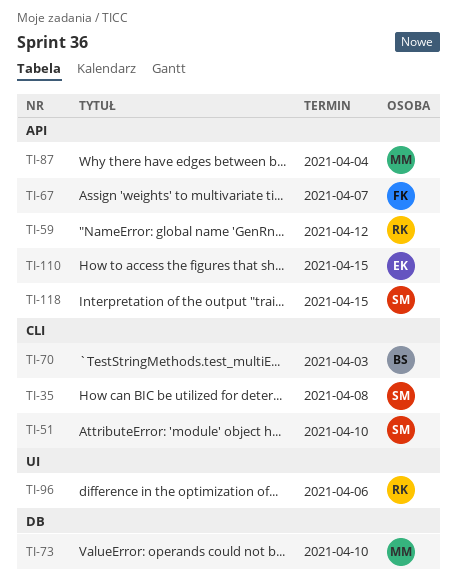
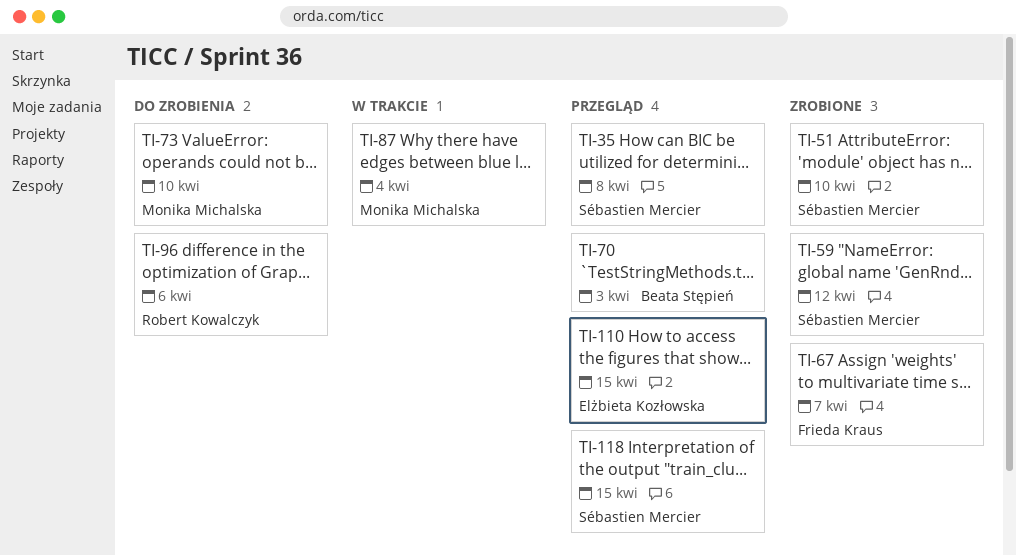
TI-59, owner: Robert Kowalczyk -> Sébastien Mercier

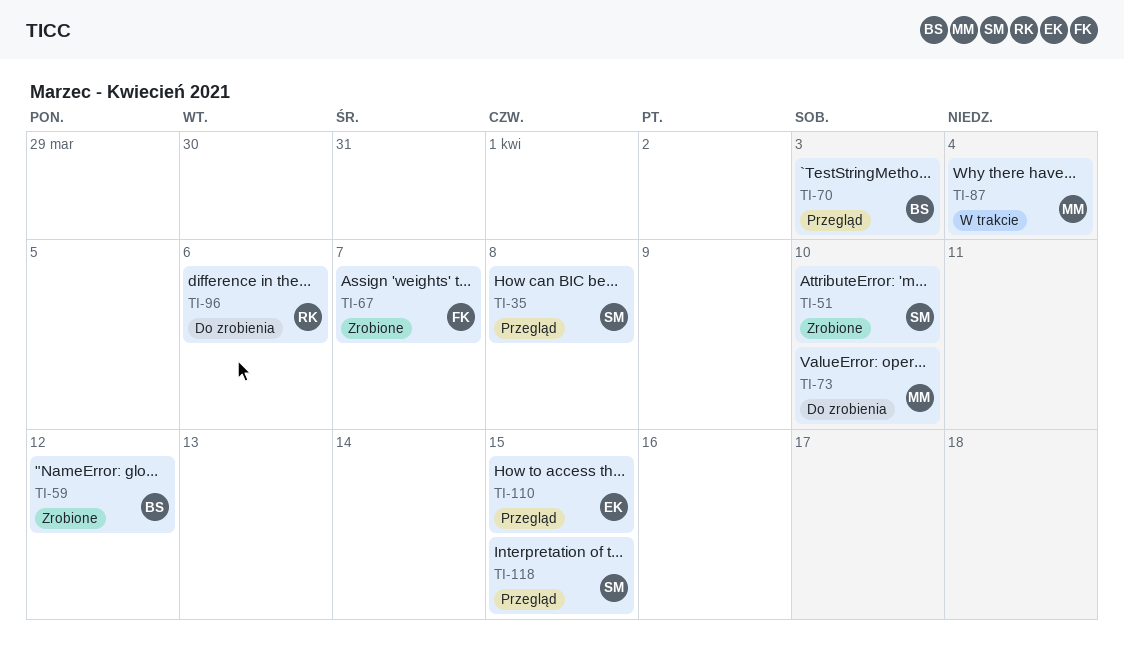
TI-59, owner: Sébastien Mercier -> Beata Stępień

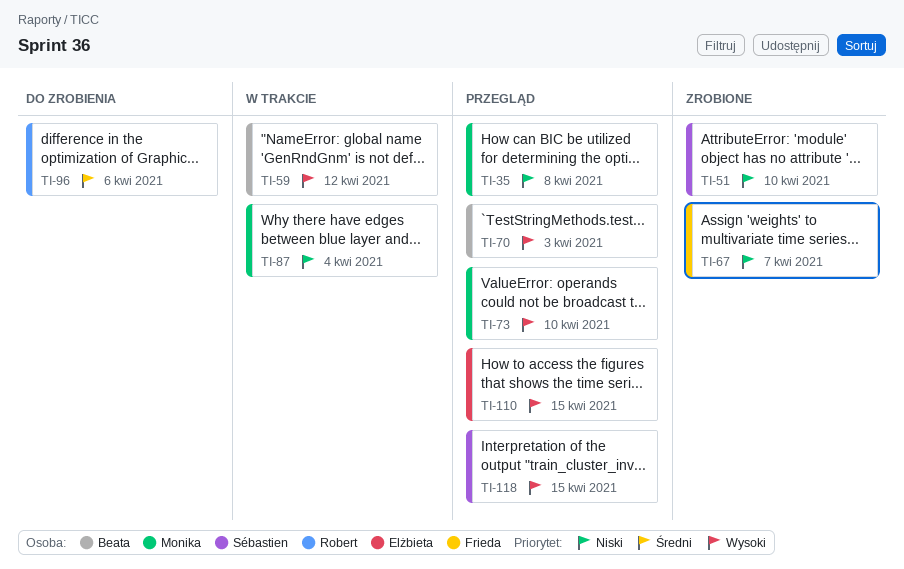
TI-35, owner: Sébastien -> Monika
TI-59, status: Zrobione -> W trakcie
TI-73, status: Do zrobienia -> Przegląd

